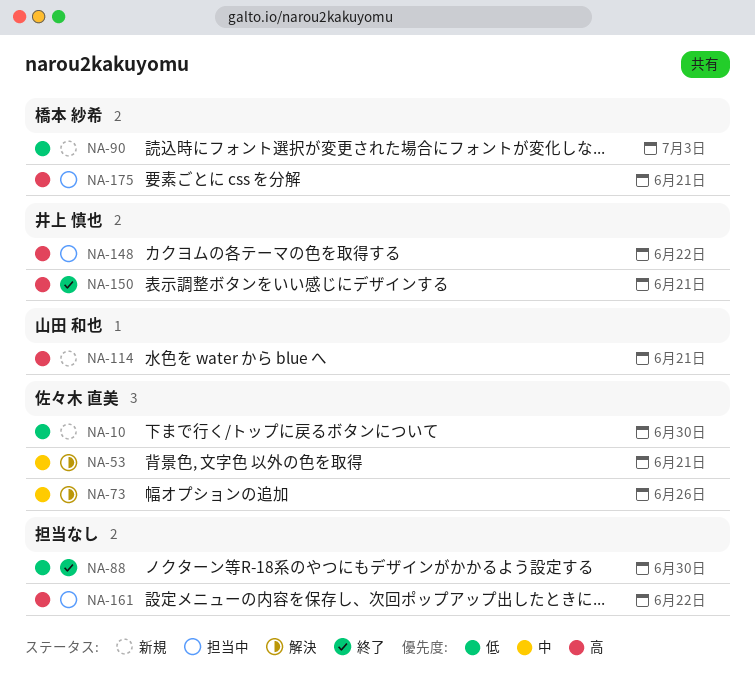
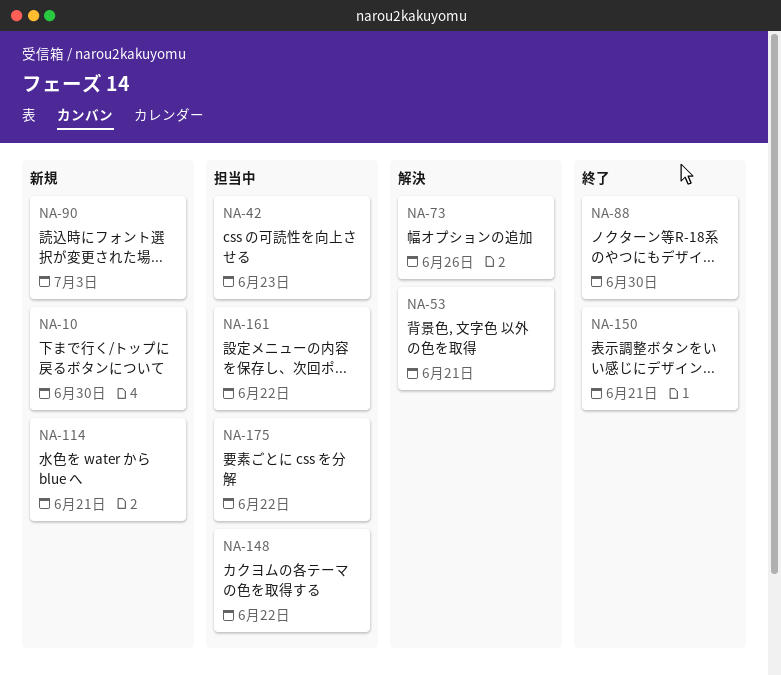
NA-42: none -> present
NA-175, due: Jun 21 -> Jun 22

